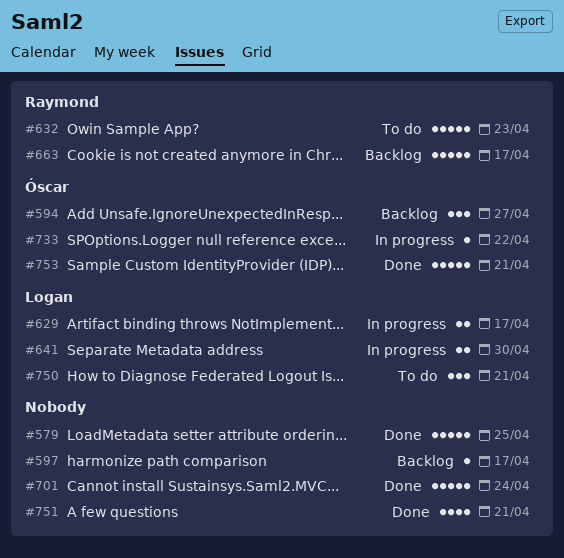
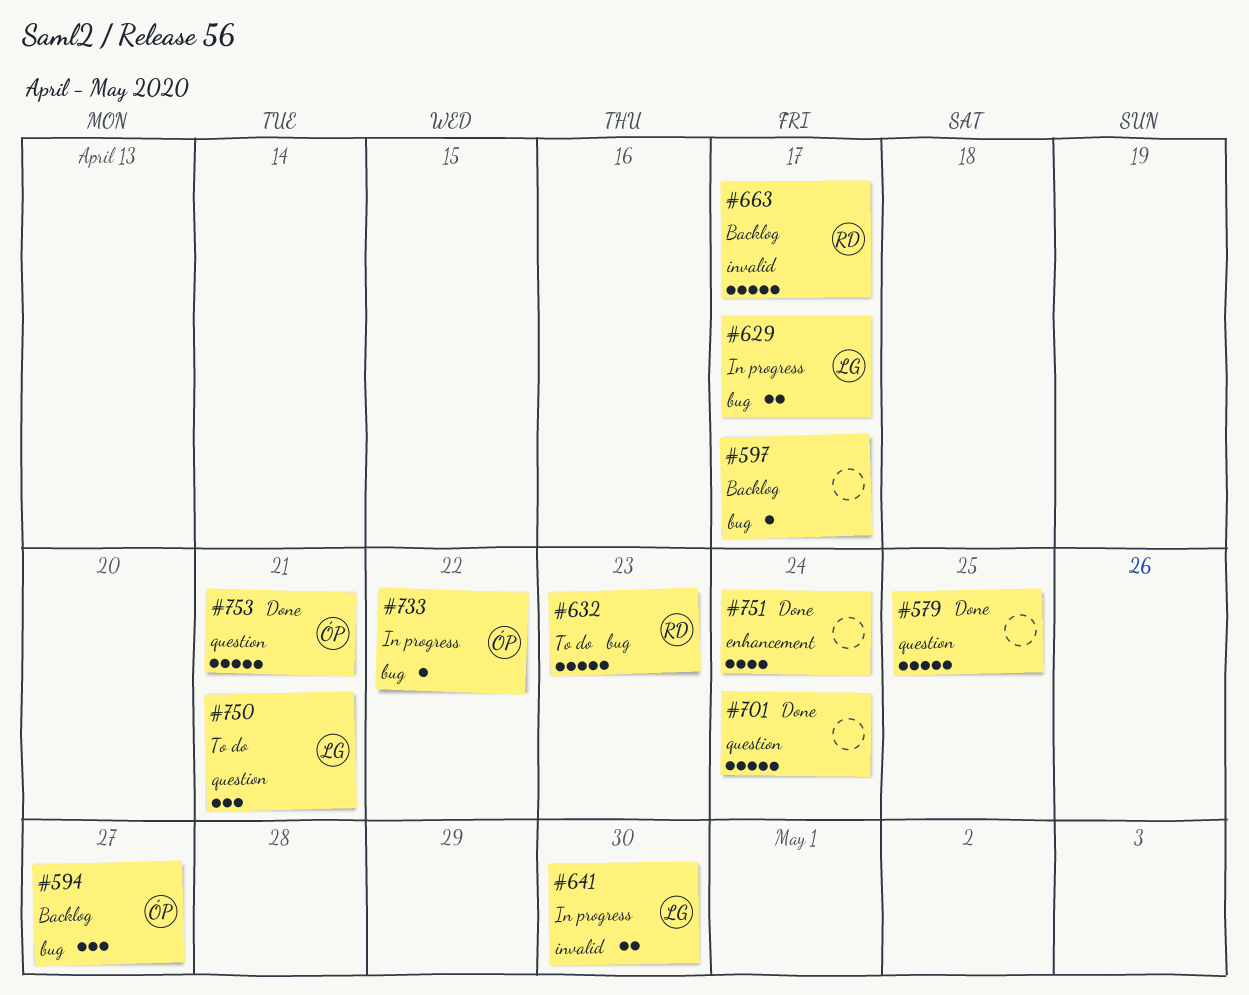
#751, due: Apr 21 -> Apr 24

